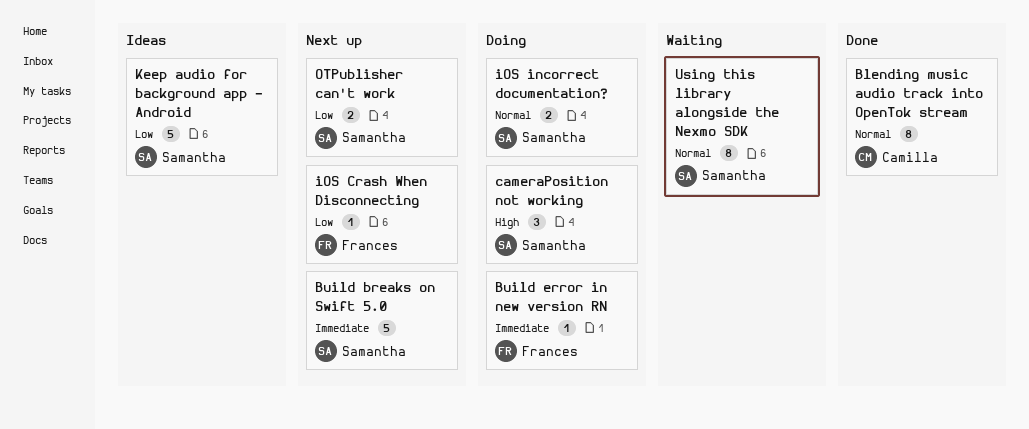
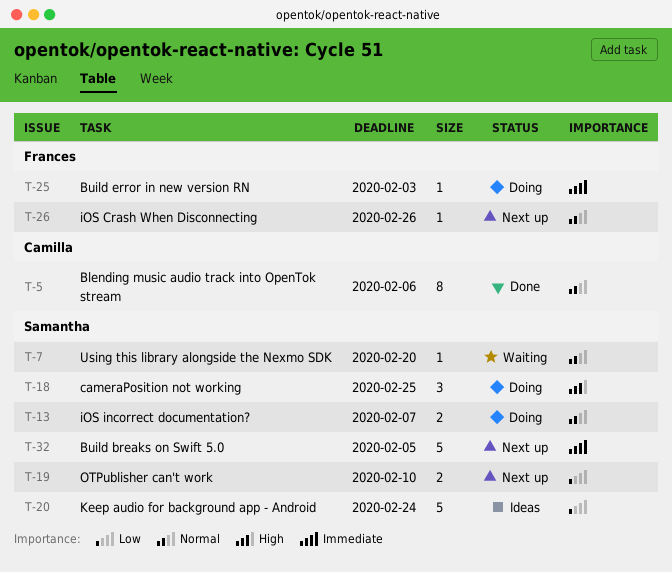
iOS Crash When Disconnecting, priority: Low -> Normal
Using this library alongside the Nexmo SDK, estimate: 8 -> 1

